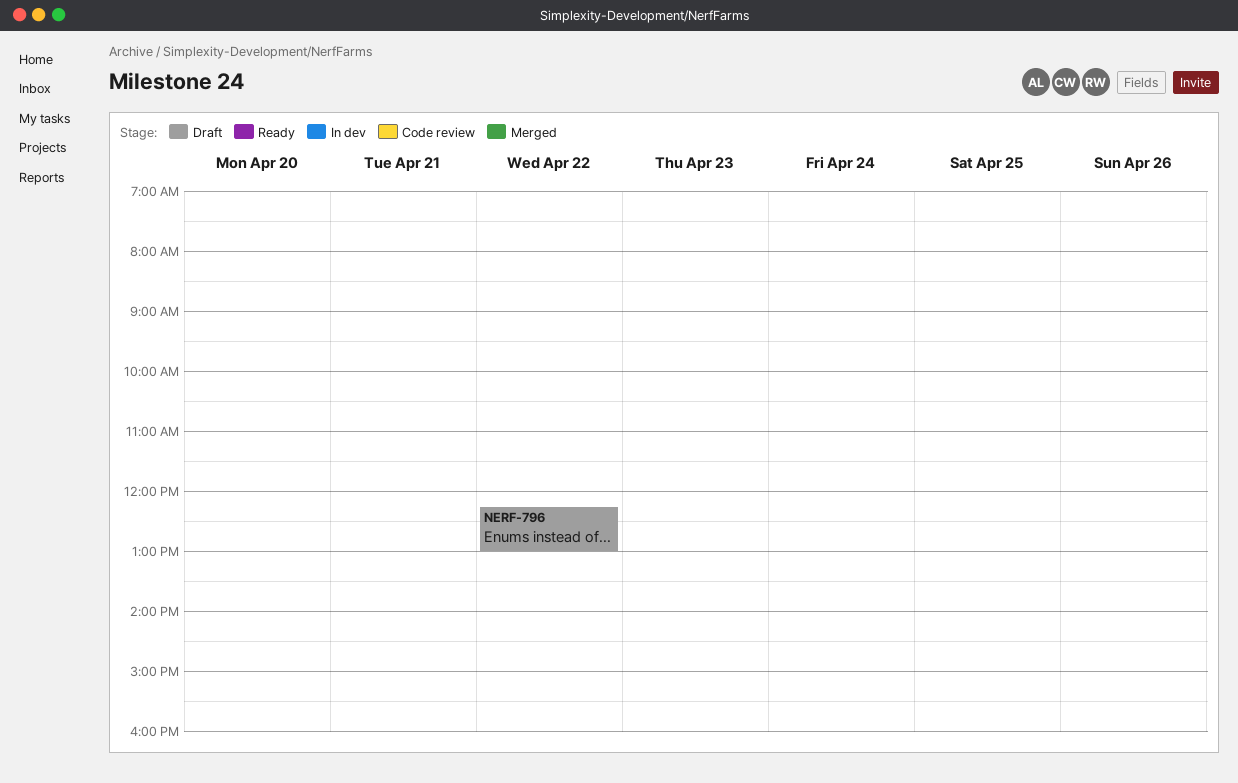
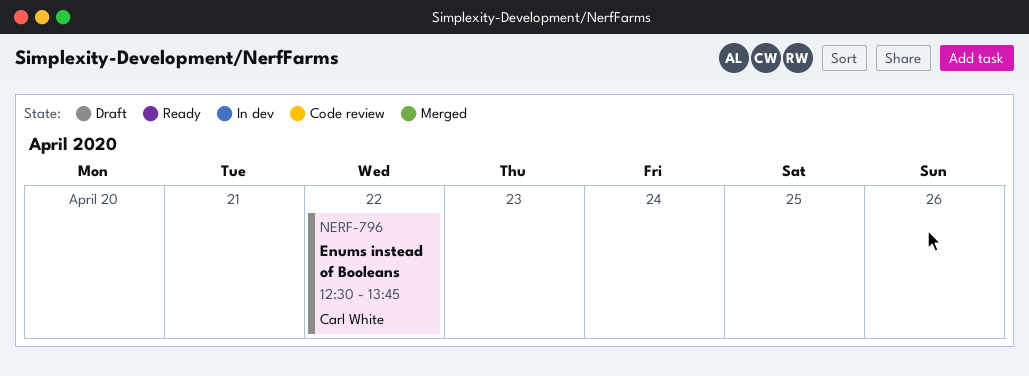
NERF-796, begins: 12:15 -> 12:30
NERF-796, ends: 13:00 -> 13:45

